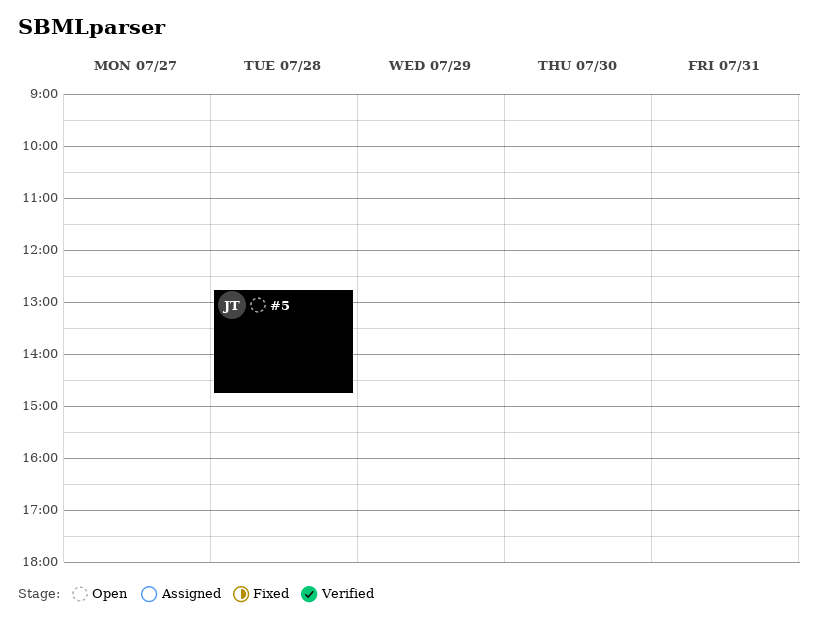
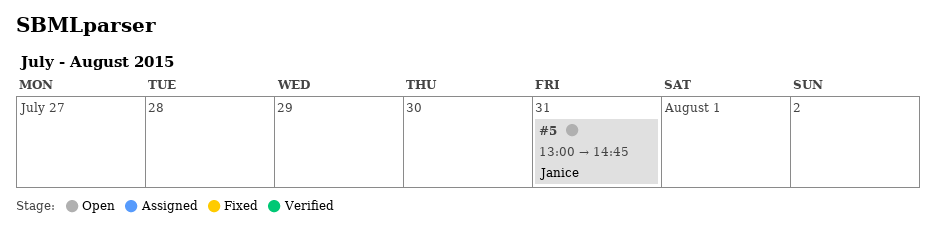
#5, day: Jul 28 -> Jul 31
#5, begins: 12:45 -> 13:00

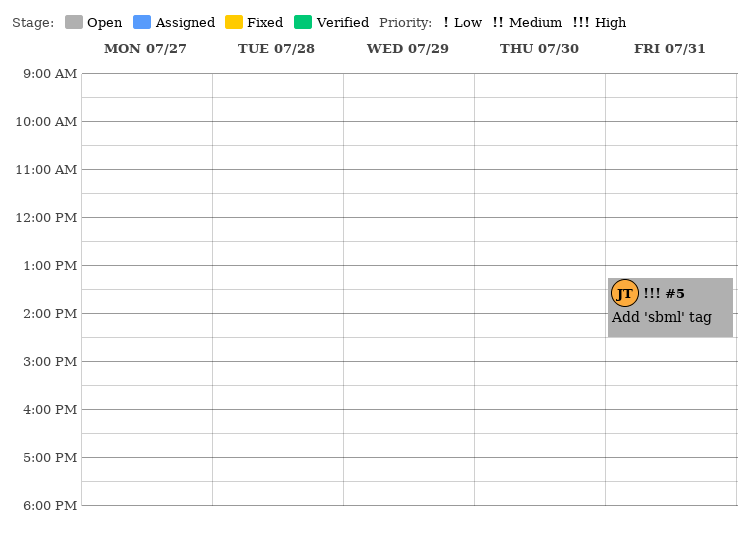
#5, begins: 13:00 -> 13:15
#5, ends: 14:45 -> 14:30

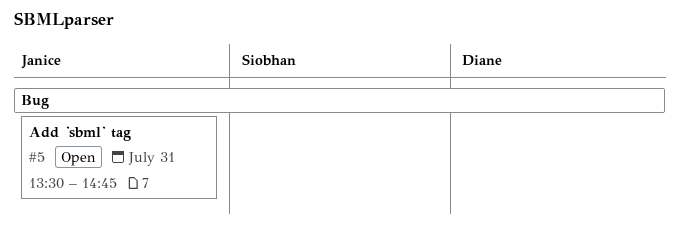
#5, begins: 13:15 -> 13:30
#5, ends: 14:30 -> 14:45

